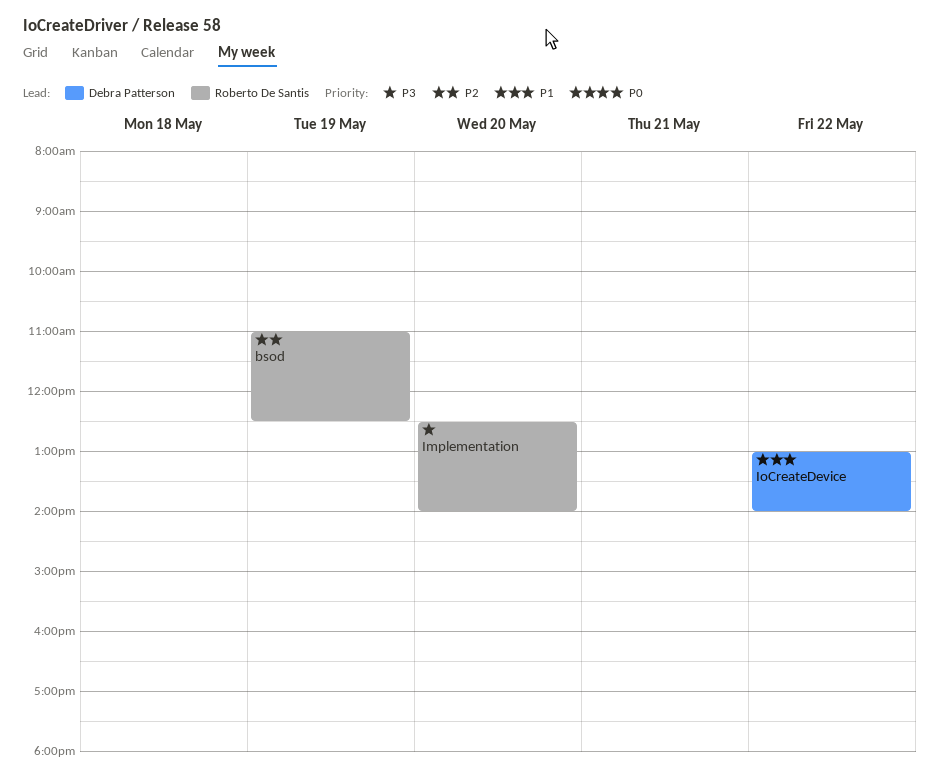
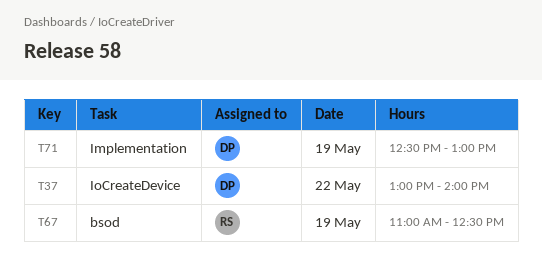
Implementation, owner: Roberto De Santis -> Debra Patterson
Implementation, day: May 20 -> May 19
Implementation, ends: 14:00 -> 13:00

